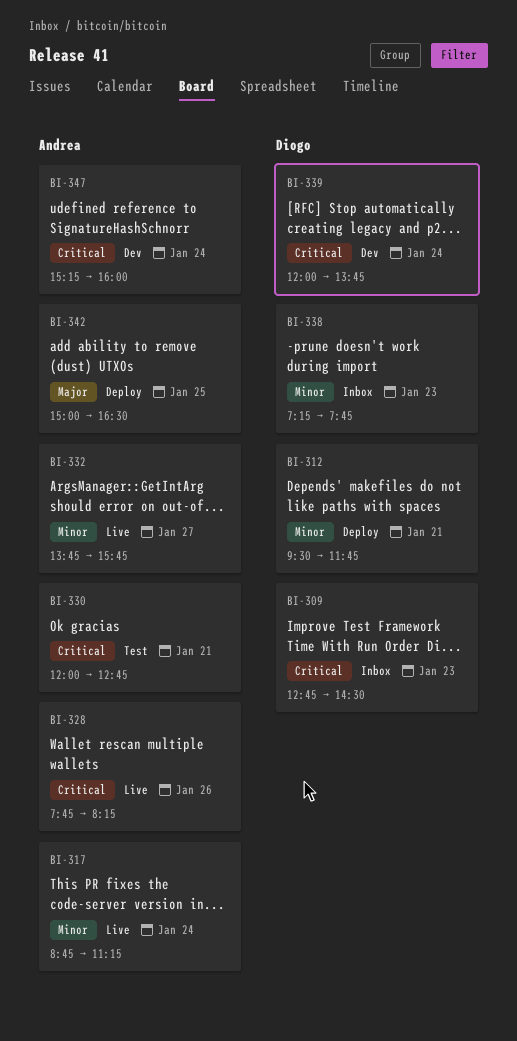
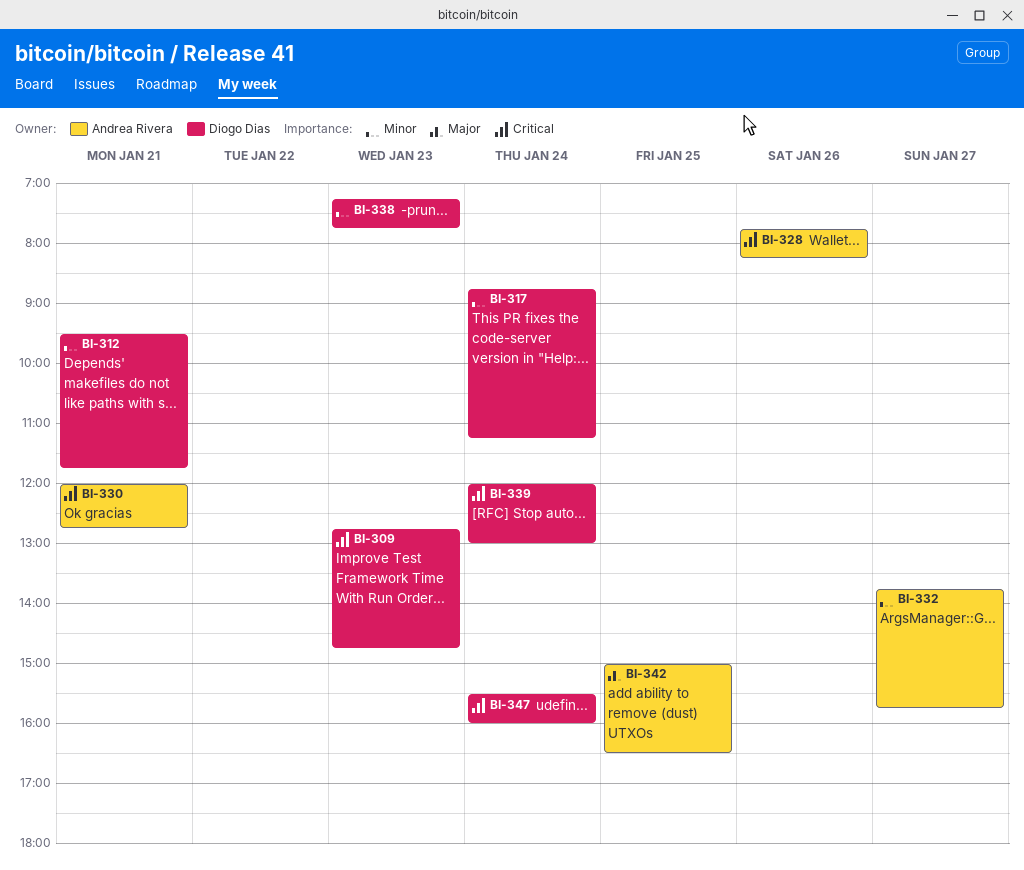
BI-309, ends: 14:30 -> 14:45
BI-317, owner: Andrea Rivera -> Diogo Dias
BI-339, ends: 13:45 -> 13:00
BI-347, owner: Andrea Rivera -> Diogo Dias
BI-347, begins: 15:15 -> 15:30

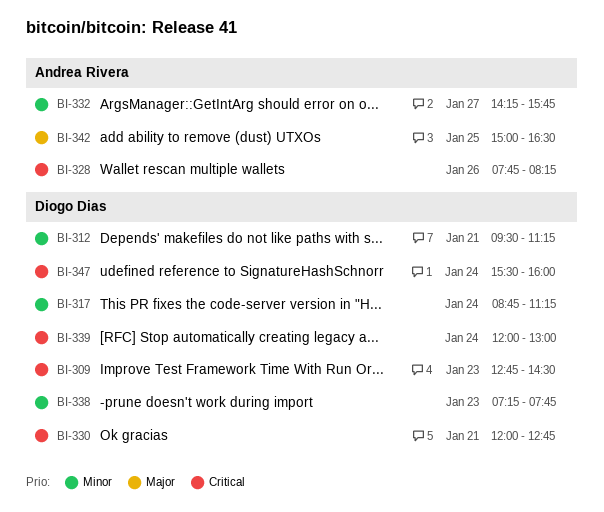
BI-309, ends: 14:45 -> 14:30
BI-312, ends: 11:45 -> 11:15
BI-330, owner: Andrea Rivera -> Diogo Dias
BI-332, begins: 13:45 -> 14:15

